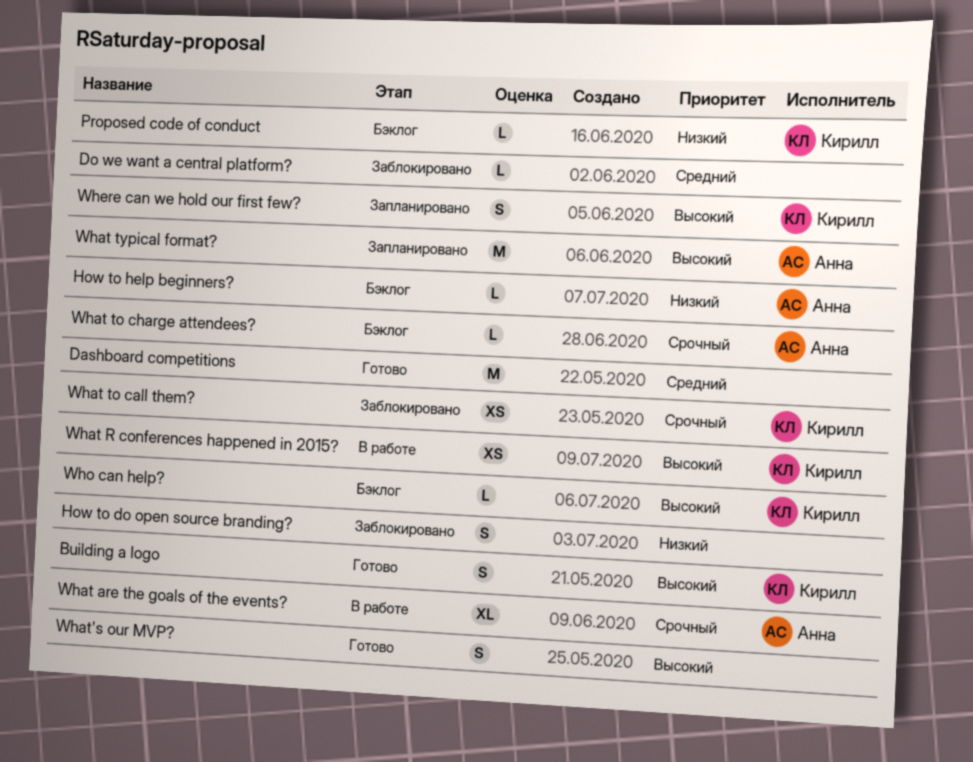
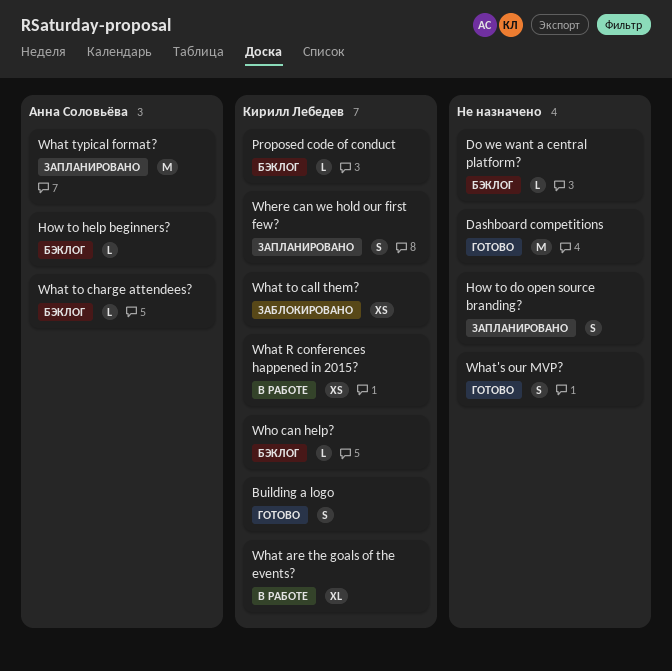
Do we want a central platform?, status: Заблокировано -> Бэклог
How to do open source branding?, status: Заблокировано -> Запланировано
What are the goals of the events?, owner: Анна Соловьёва -> Кирилл Лебедев

